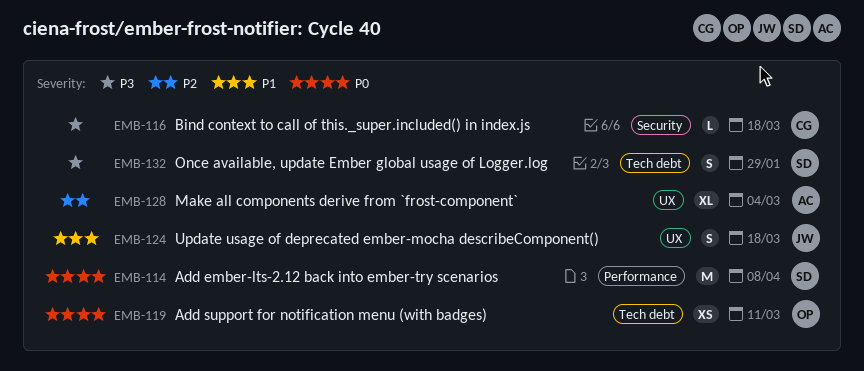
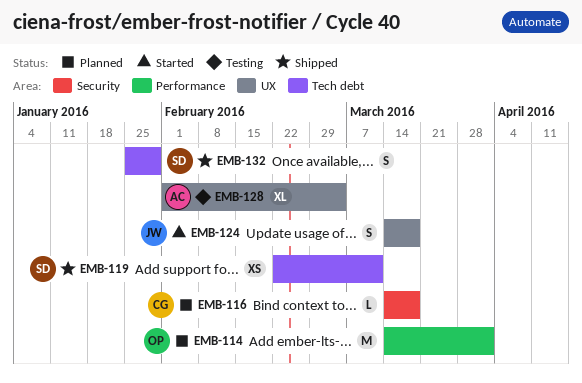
EMB-114, owner: SD -> OP
EMB-114, due: Apr 8 -> Apr 1
EMB-119, owner: OP -> SD

